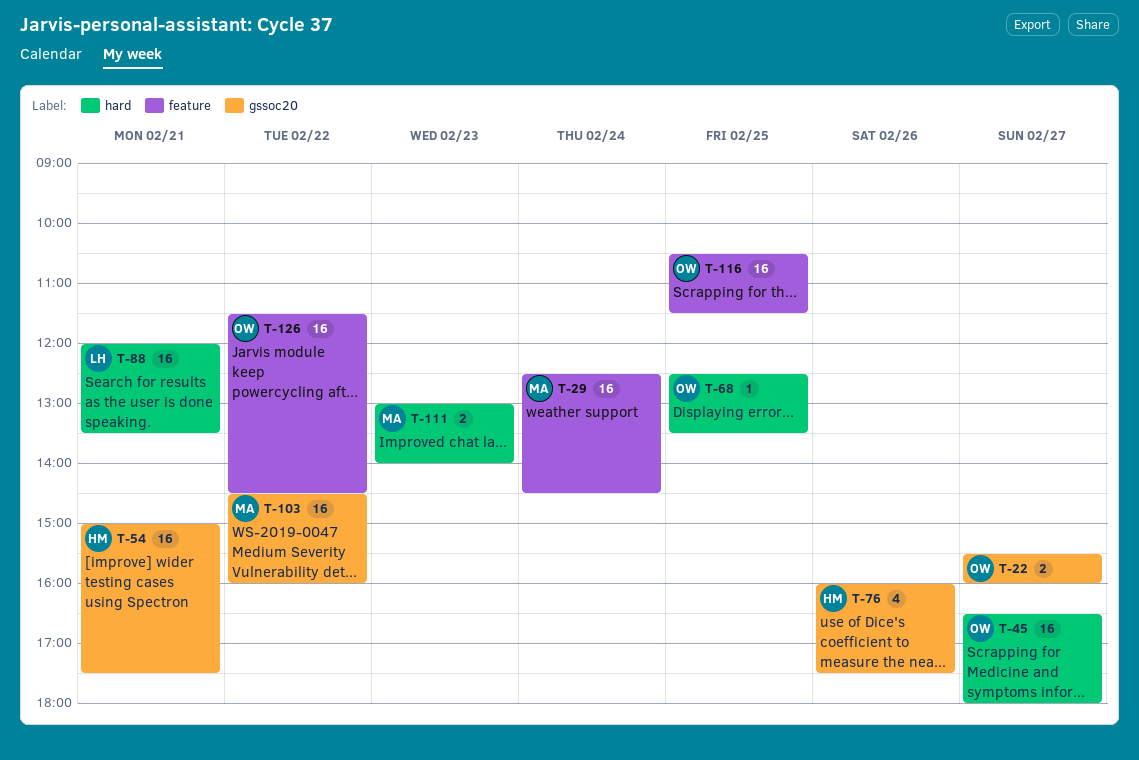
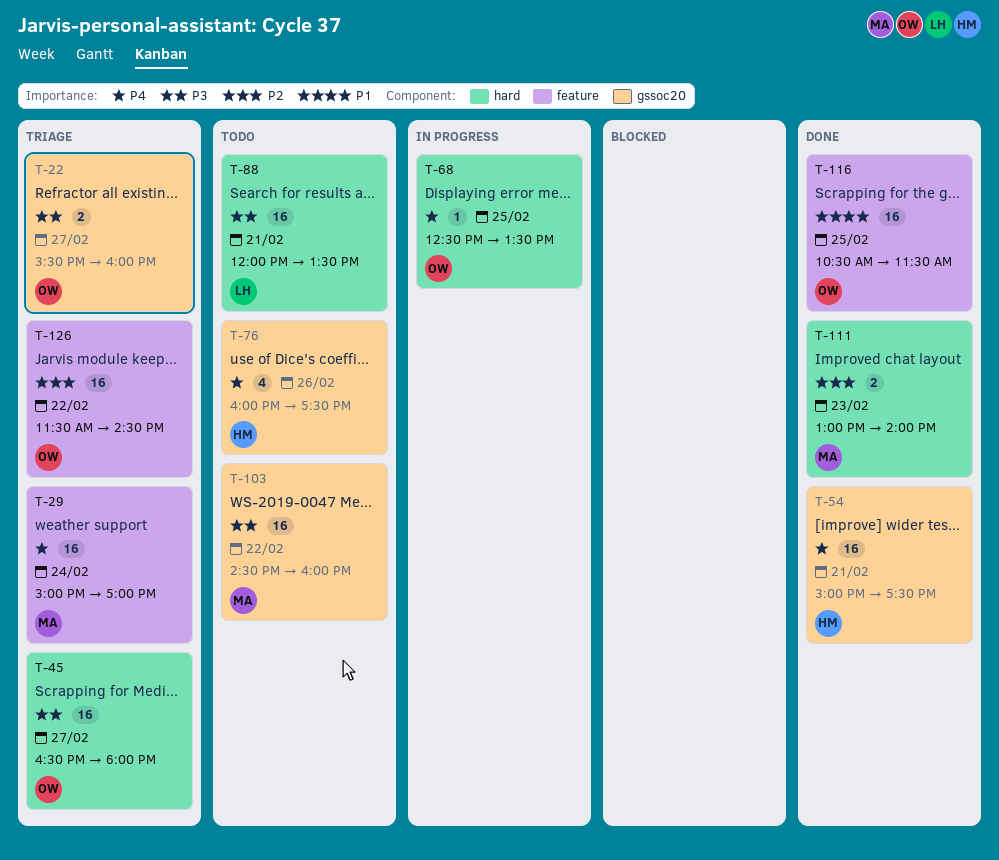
T-29, begins: 12:30 -> 15:00
T-29, ends: 14:30 -> 17:00

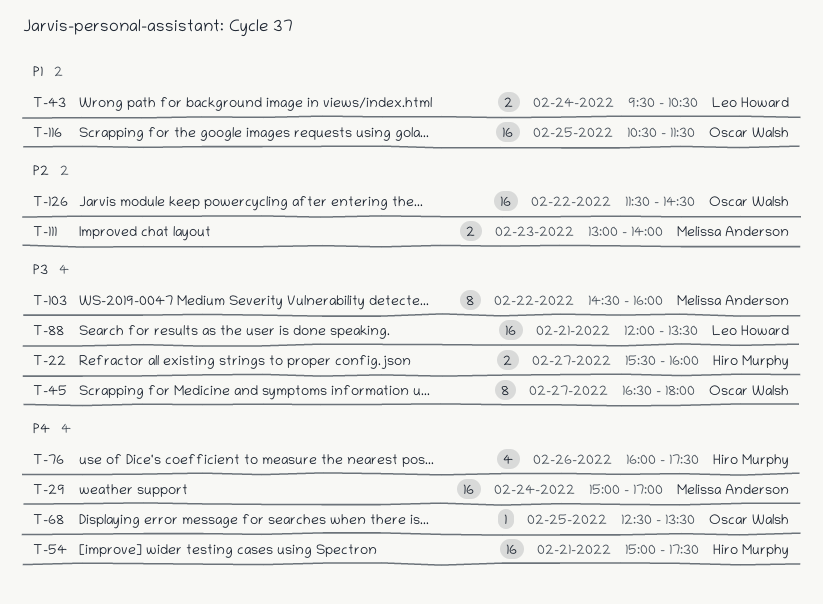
T-22, owner: Oscar Walsh -> Hiro Murphy
T-43: none -> present
T-45, estimate: 16 -> 8
T-103, estimate: 16 -> 8

